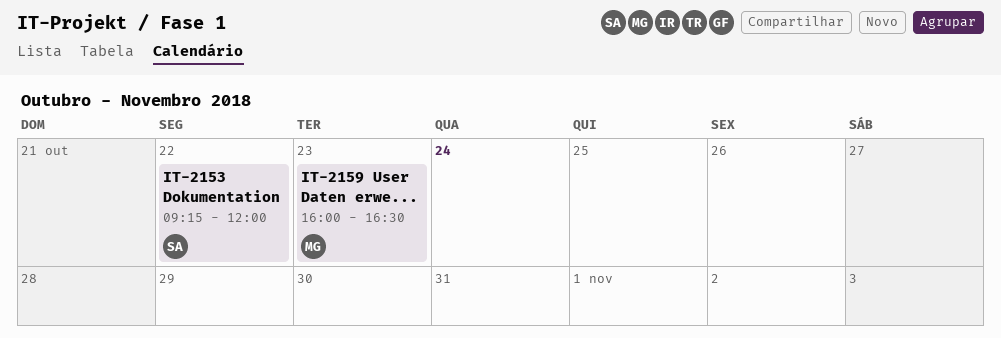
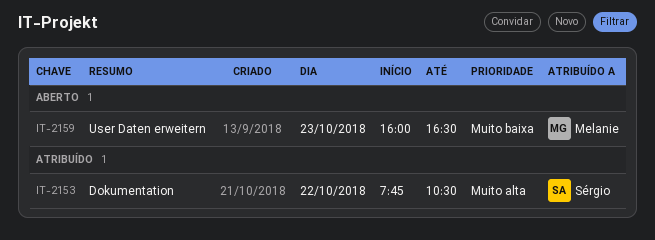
IT-2153, begins: 09:15 -> 07:45
IT-2153, ends: 12:00 -> 10:30

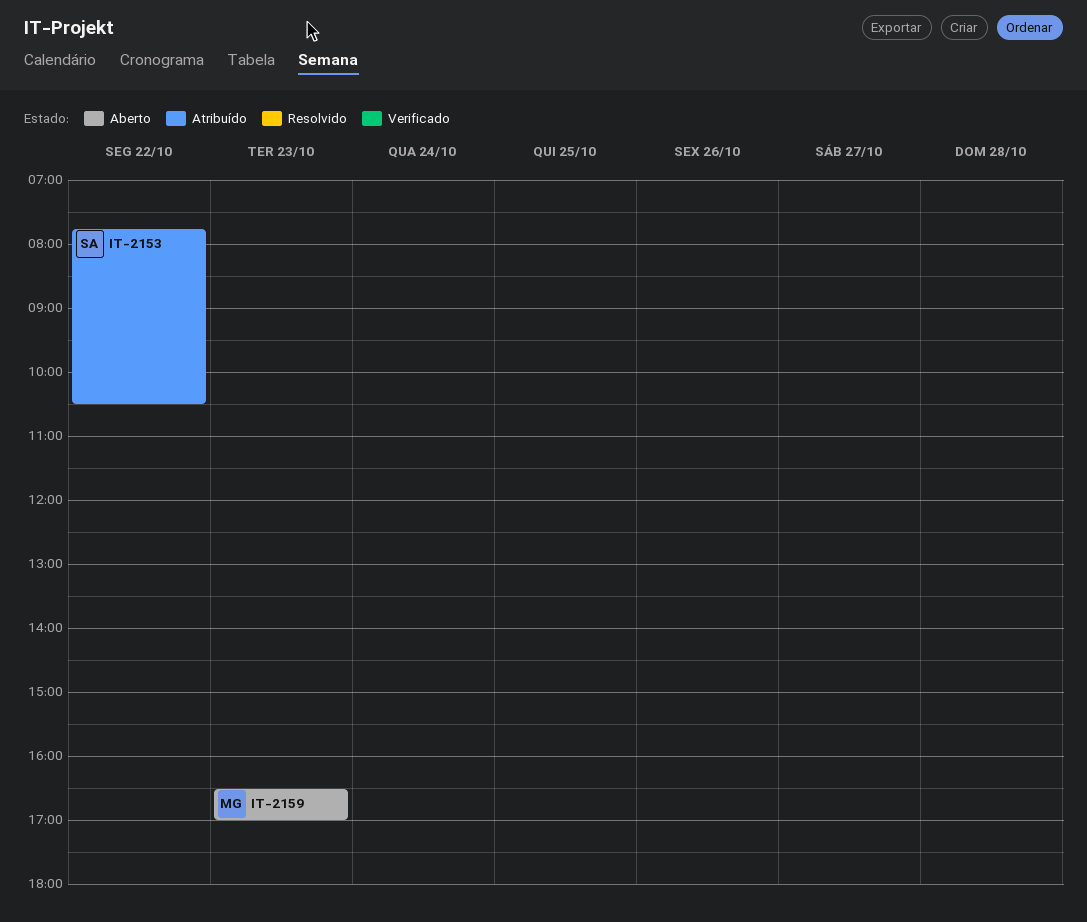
IT-2159, begins: 16:00 -> 16:30
IT-2159, ends: 16:30 -> 17:00

